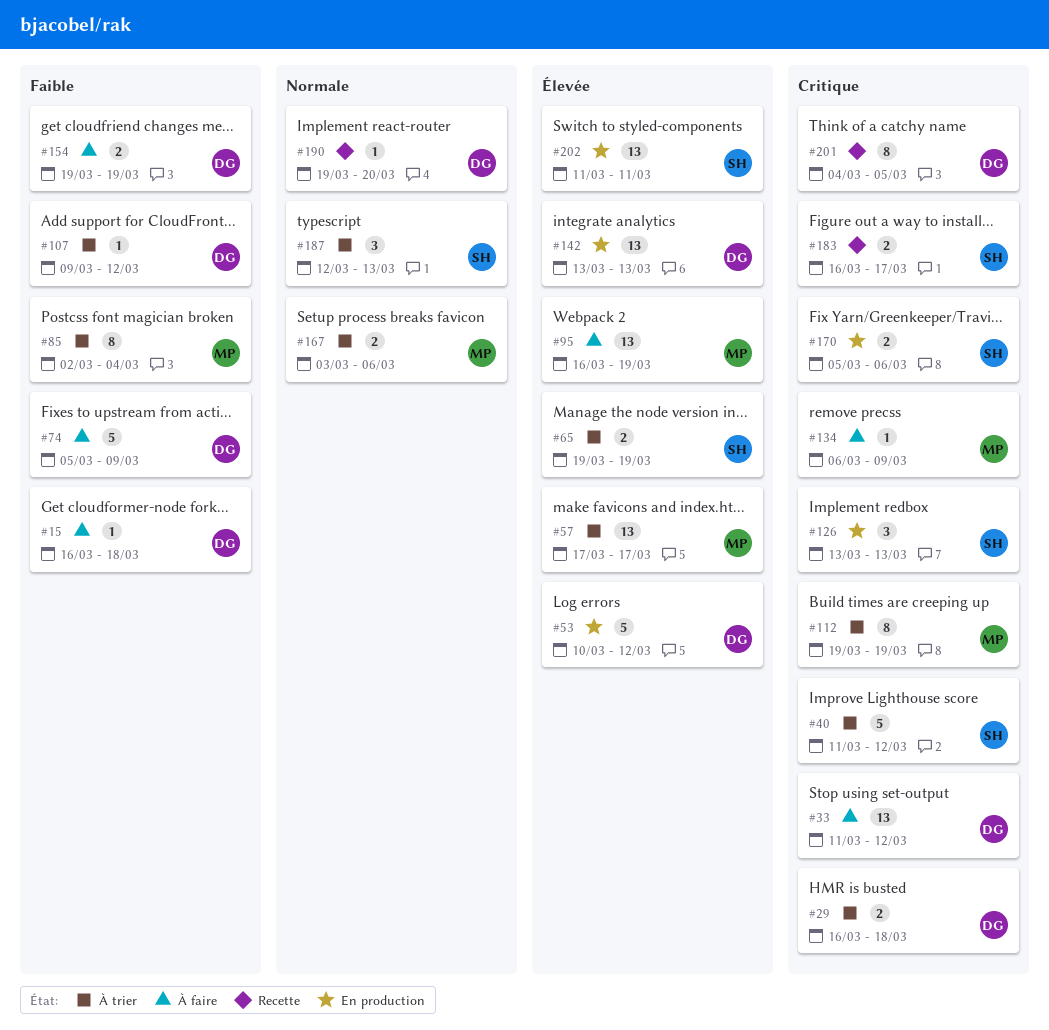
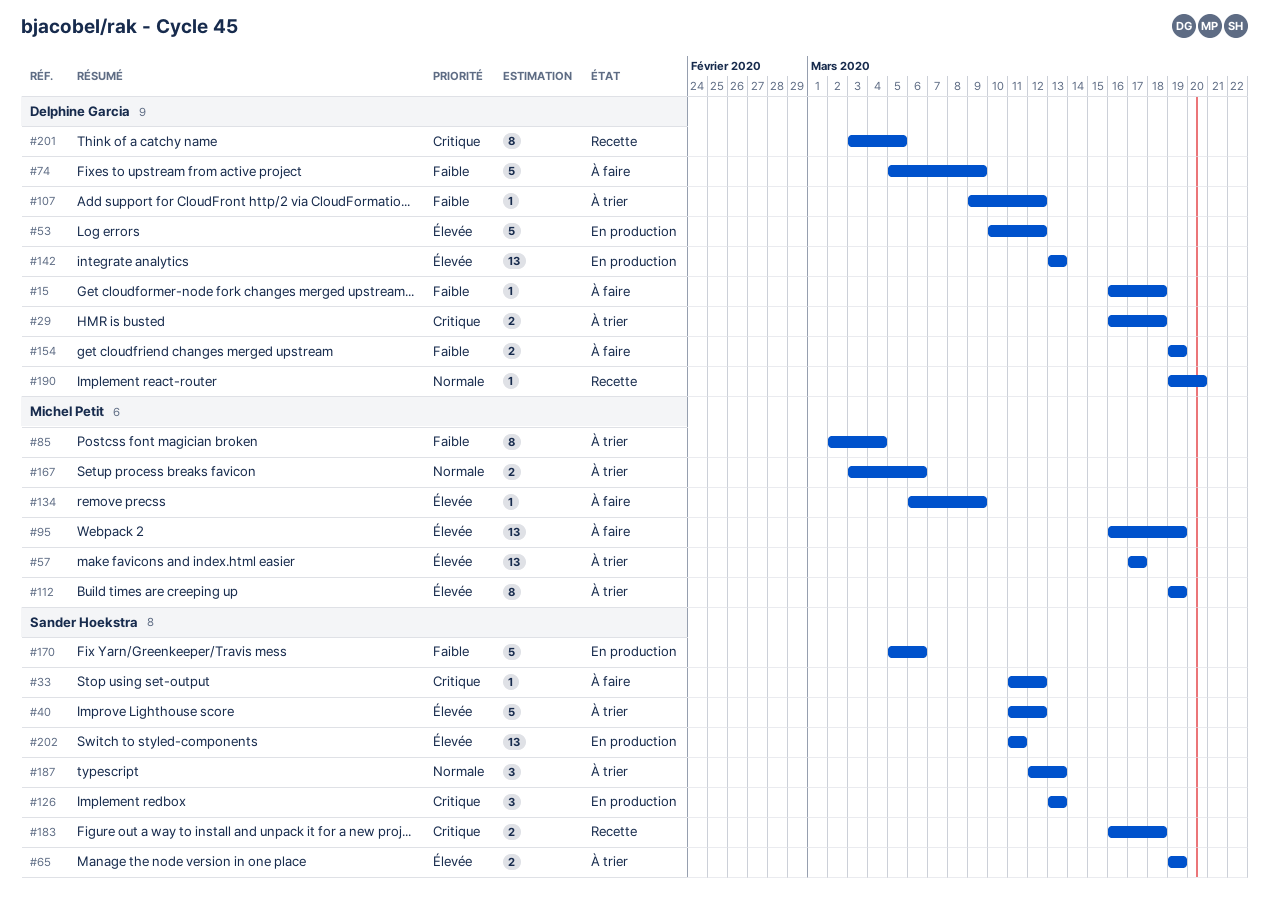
#33, owner: Delphine Garcia -> Sander Hoekstra
#33, estimate: 13 -> 1
#40, priority: Critique -> Élevée
#112, priority: Critique -> Élevée
#134, priority: Critique -> Élevée
#170, priority: Critique -> Faible
#170, estimate: 2 -> 5
#183, due: Mar 17 -> Mar 18
#201, start: Mar 4 -> Mar 3

